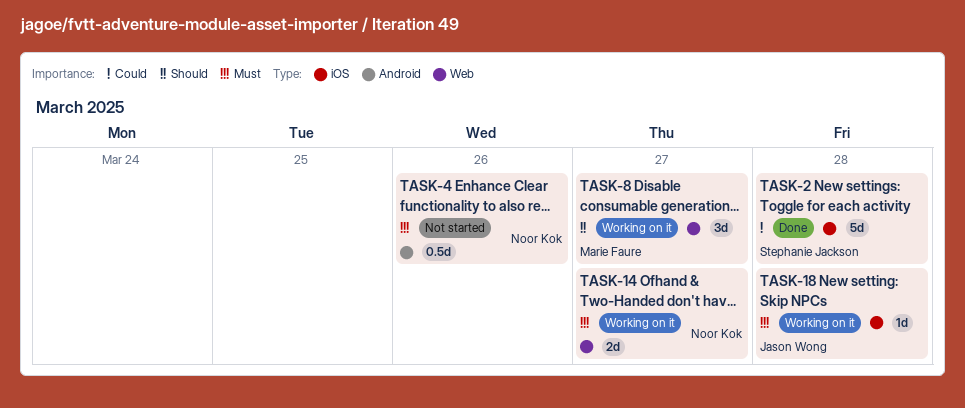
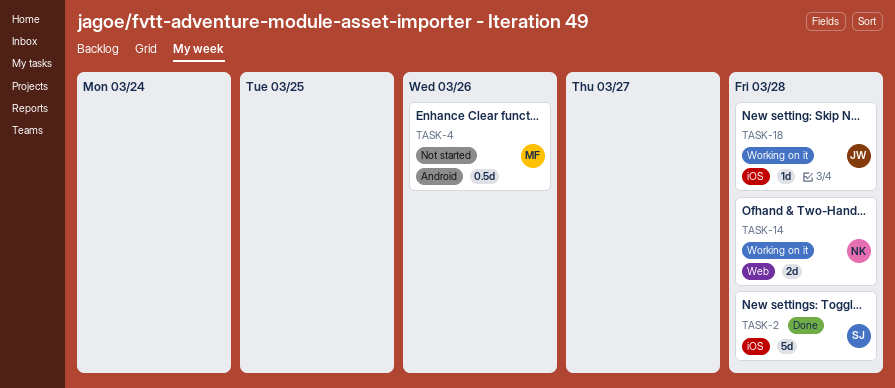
TASK-4, owner: Noor Kok -> Marie Faure
TASK-8: present -> none
TASK-14, due: Mar 27 -> Mar 28

